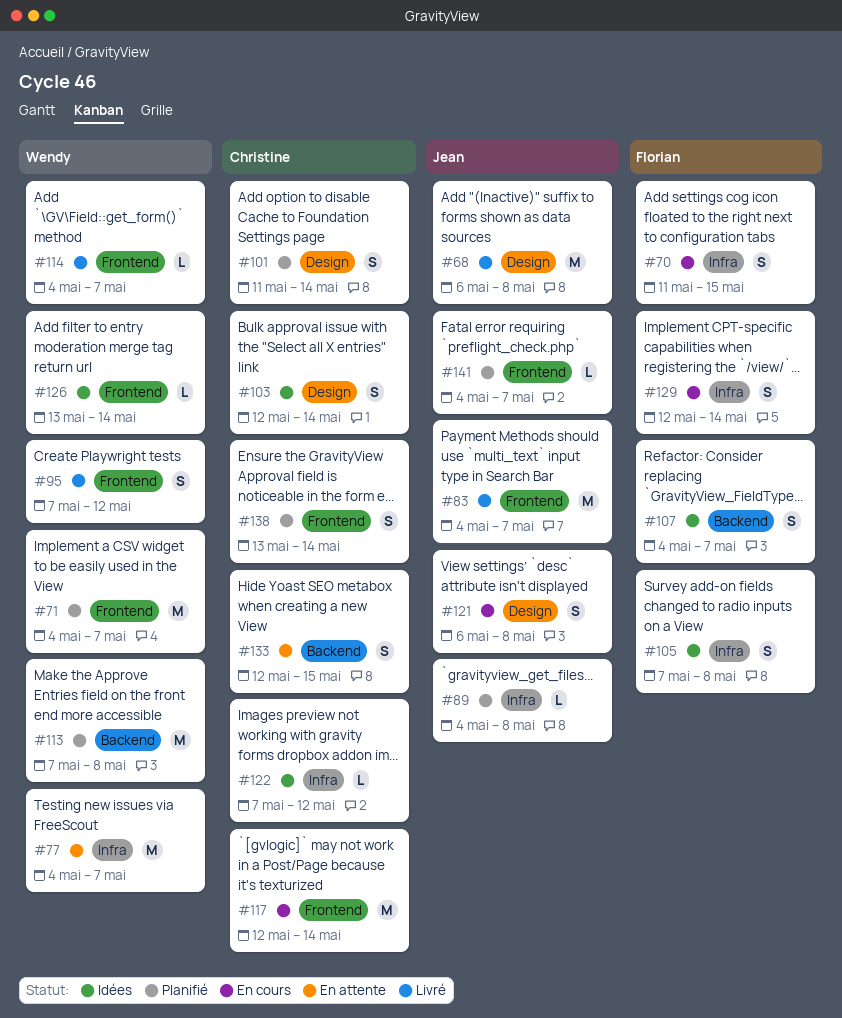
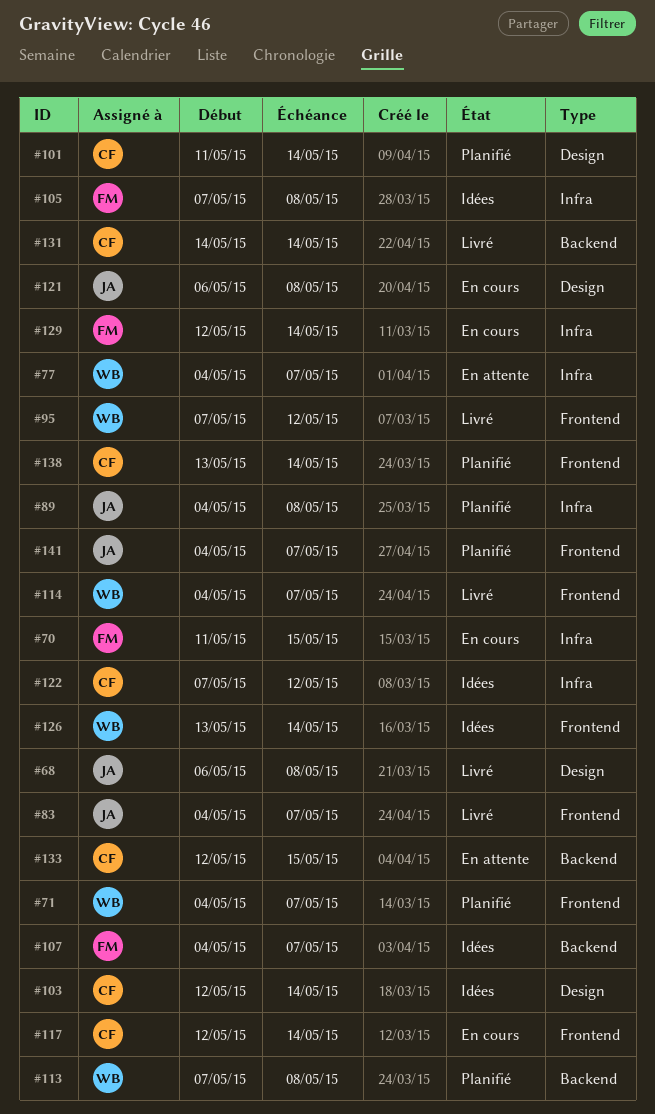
#131: none -> present

